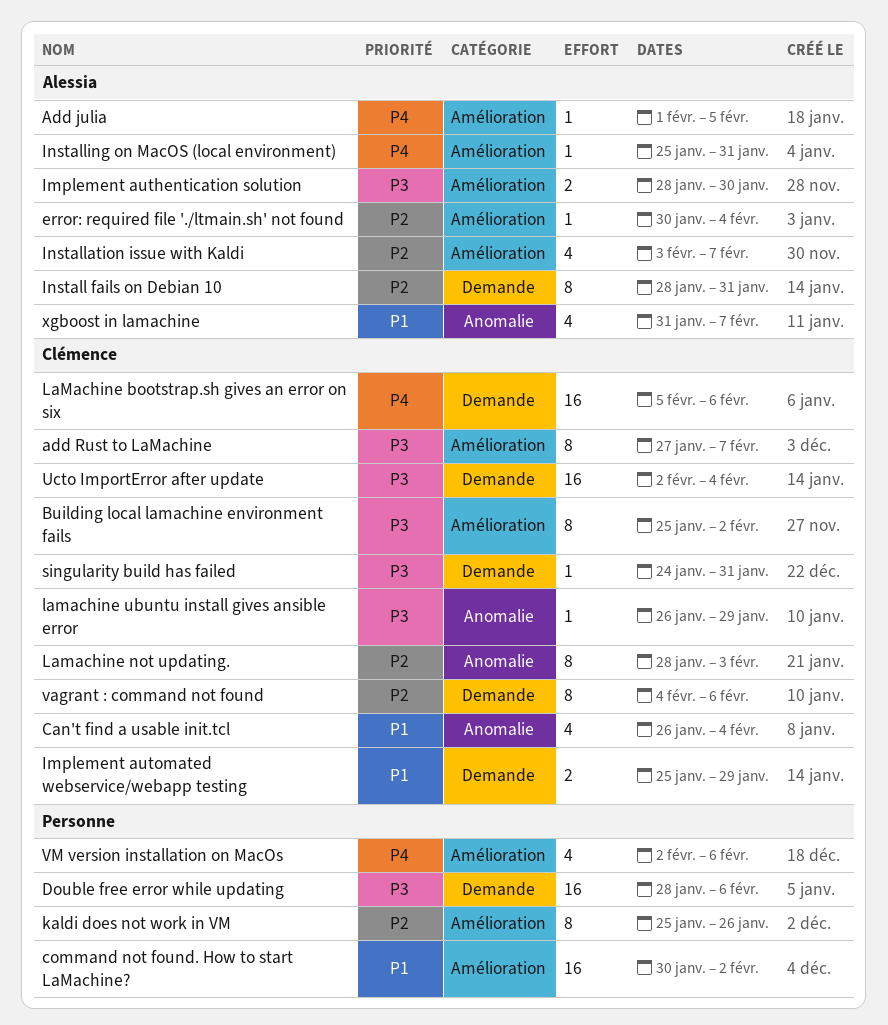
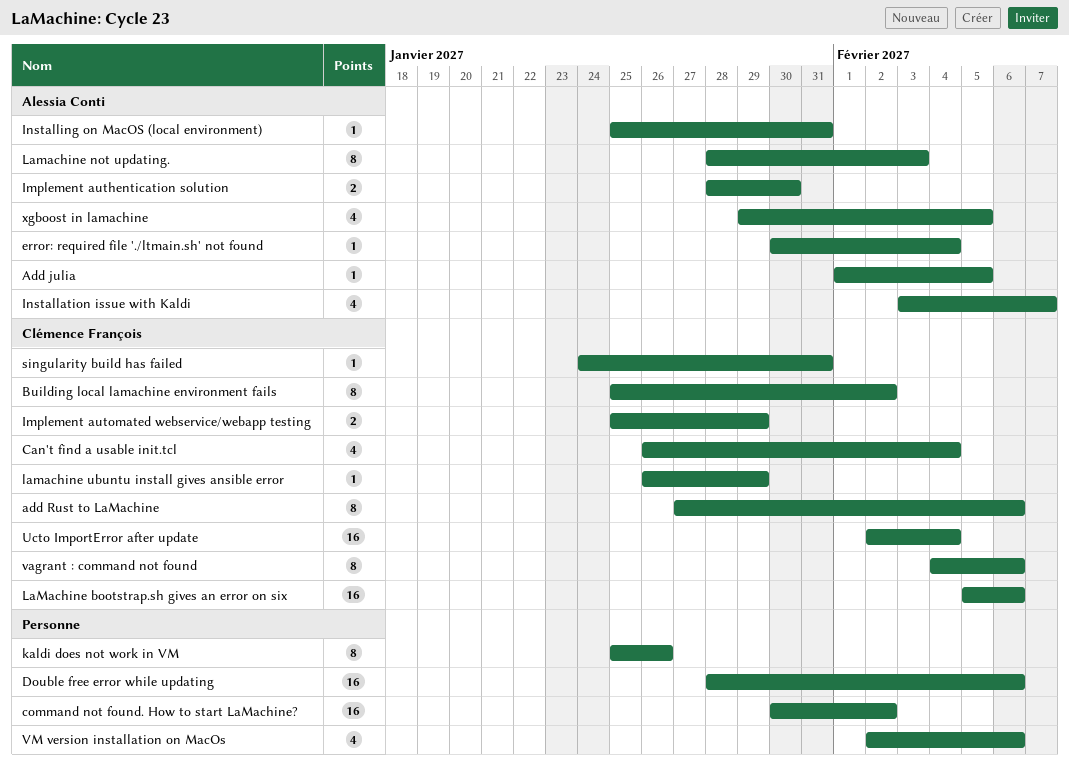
add Rust to LaMachine, due: Feb 7 -> Feb 6
Install fails on Debian 10: present -> none
Lamachine not updating., owner: Clémence François -> Alessia Conti
xgboost in lamachine, start: Jan 31 -> Jan 29
xgboost in lamachine, due: Feb 7 -> Feb 5

